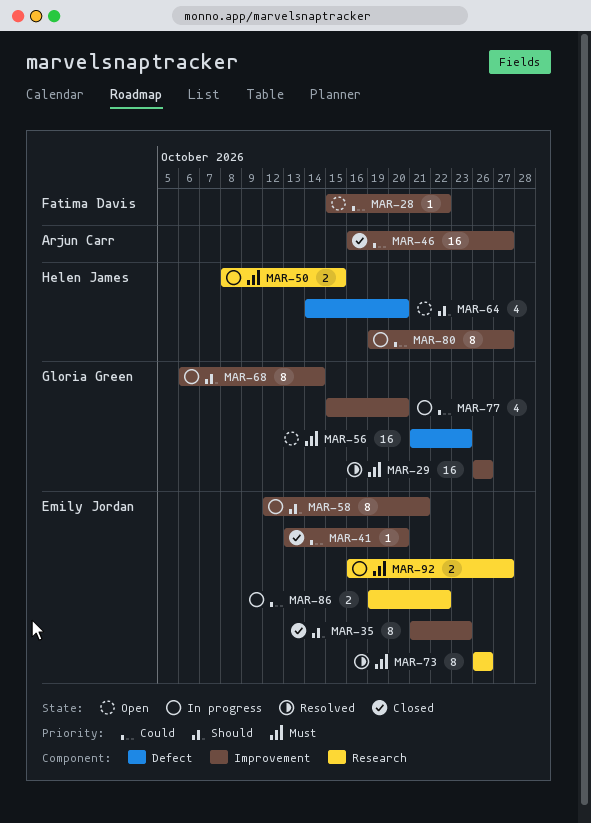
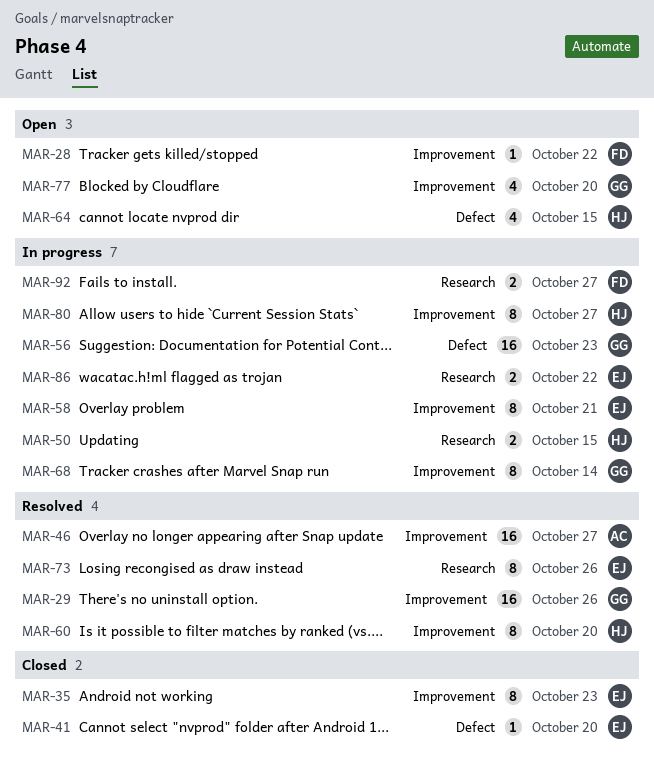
MAR-41, label: Improvement -> Defect
MAR-46, status: Closed -> Resolved
MAR-56, status: Open -> In progress
MAR-60: none -> present
MAR-64, due: Oct 20 -> Oct 15
MAR-77, status: In progress -> Open
MAR-92, owner: Emily Jordan -> Fatima Davis

